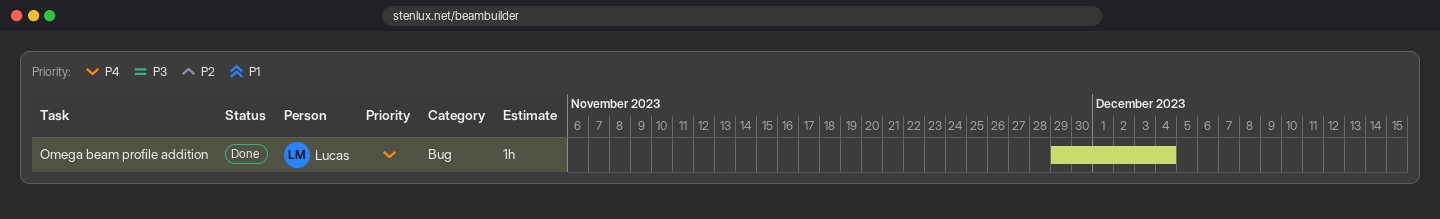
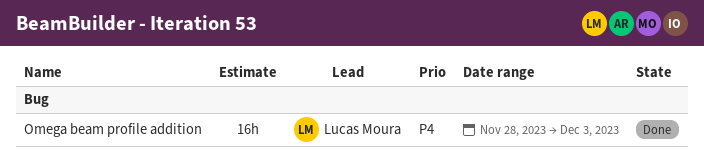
Omega beam profile addition, estimate: 1h -> 16h
Omega beam profile addition, start: Nov 29 -> Nov 28
Omega beam profile addition, due: Dec 4 -> Dec 3

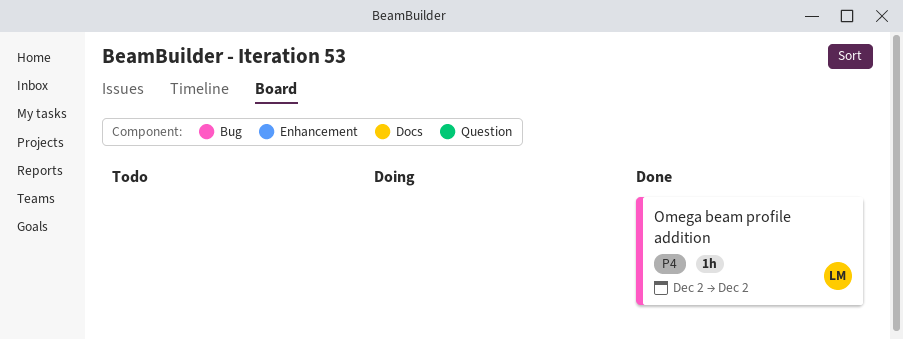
Omega beam profile addition, estimate: 16h -> 1h
Omega beam profile addition, start: Nov 28 -> Dec 2
Omega beam profile addition, due: Dec 3 -> Dec 2

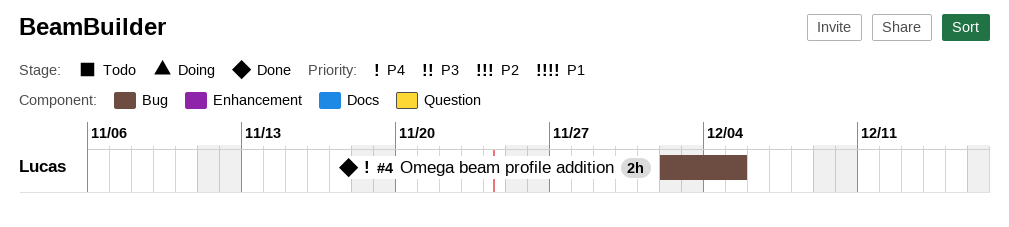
Omega beam profile addition, estimate: 1h -> 2h
Omega beam profile addition, due: Dec 2 -> Dec 5

